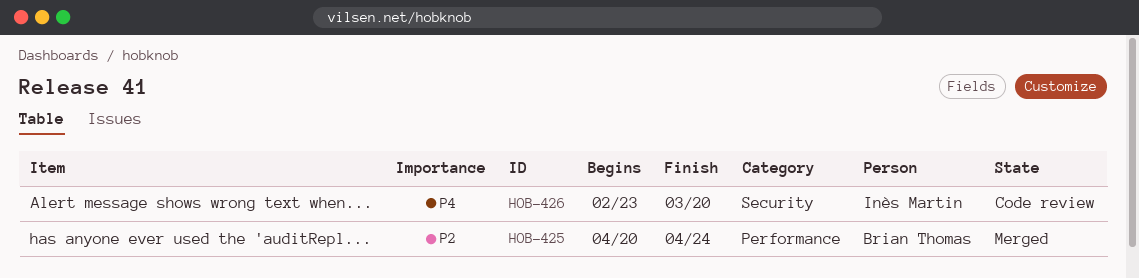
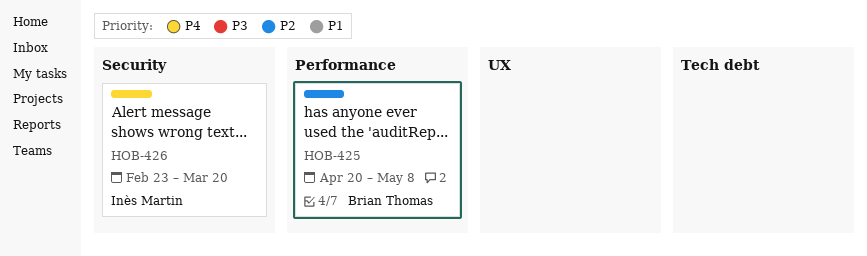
HOB-425, due: Apr 24 -> May 8

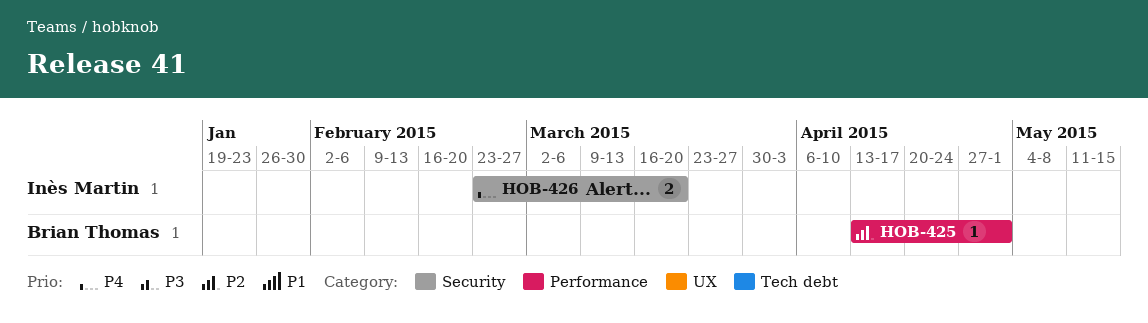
HOB-425, start: Apr 20 -> Apr 13
HOB-425, due: May 8 -> May 1

